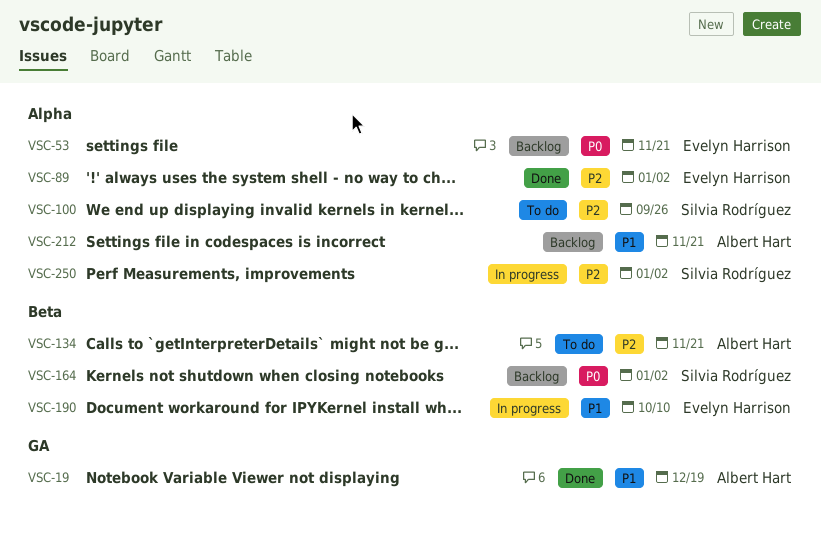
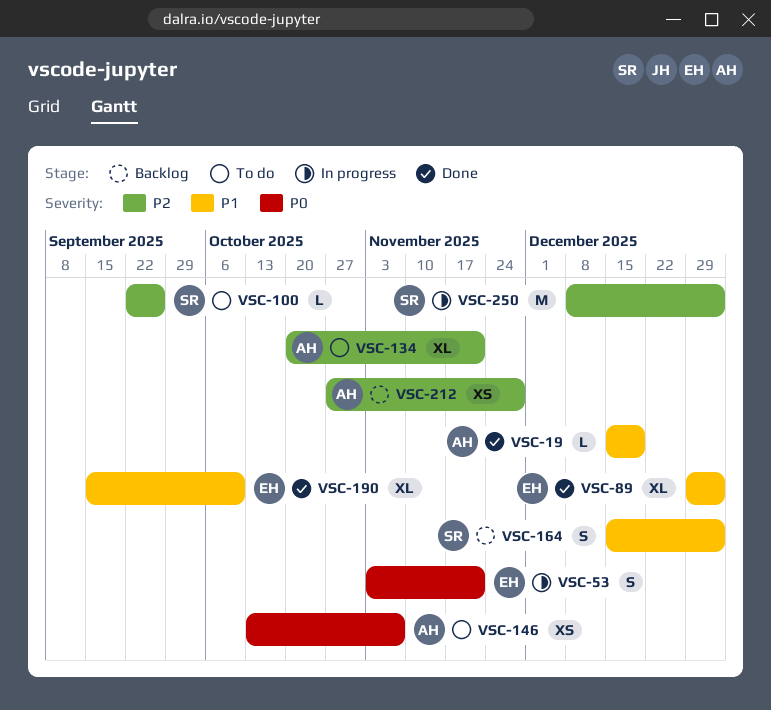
VSC-53, status: Backlog -> In progress
VSC-89, priority: P2 -> P1
VSC-146: none -> present
VSC-164, priority: P0 -> P1
VSC-190, status: In progress -> Done
VSC-212, priority: P1 -> P2
VSC-212, due: Nov 21 -> Nov 28

